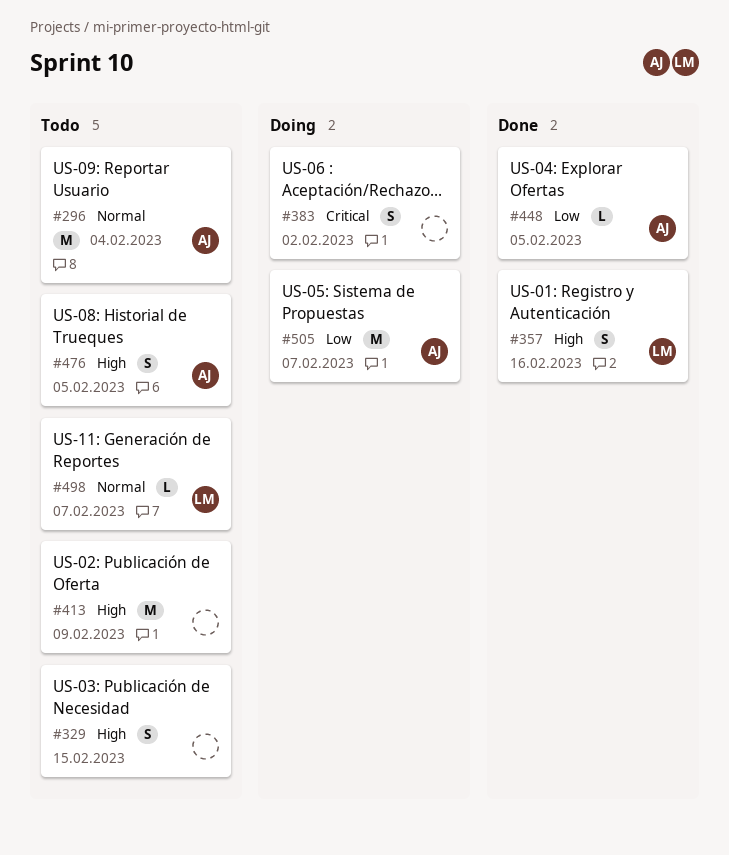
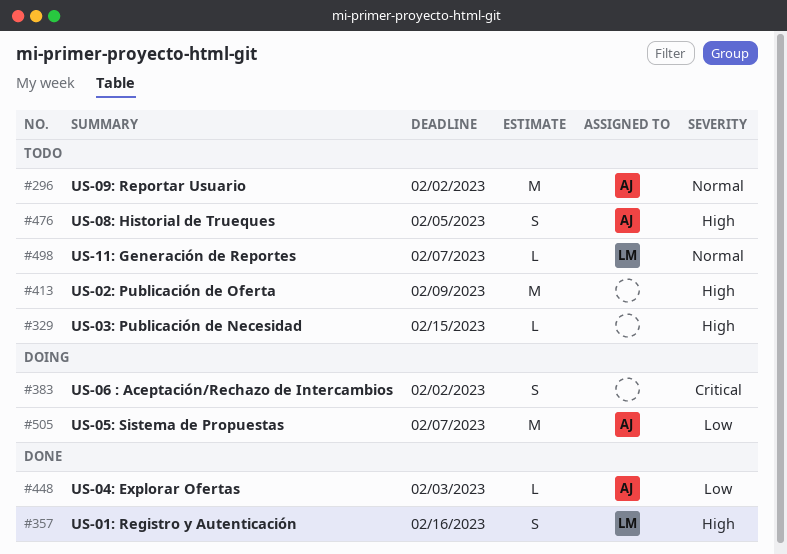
#296, due: Feb 4 -> Feb 2
#329, estimate: S -> L
#448, due: Feb 5 -> Feb 3

